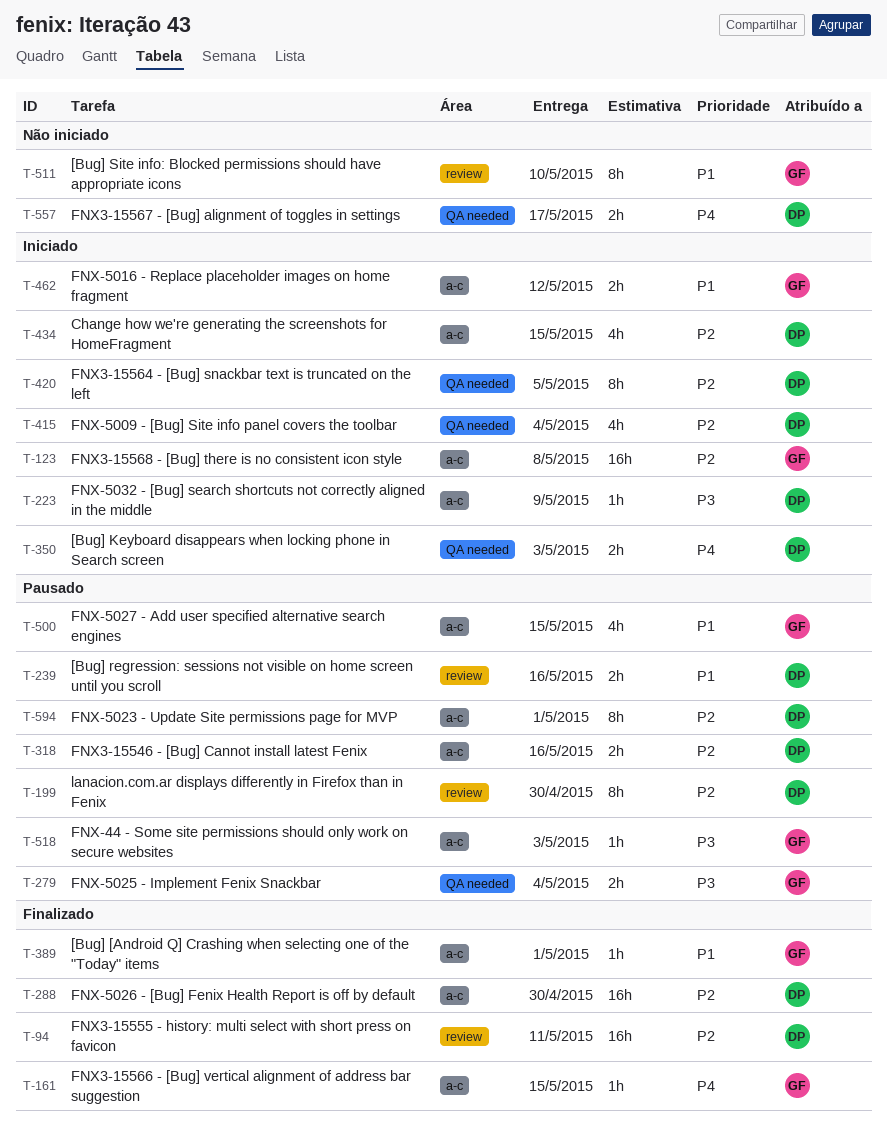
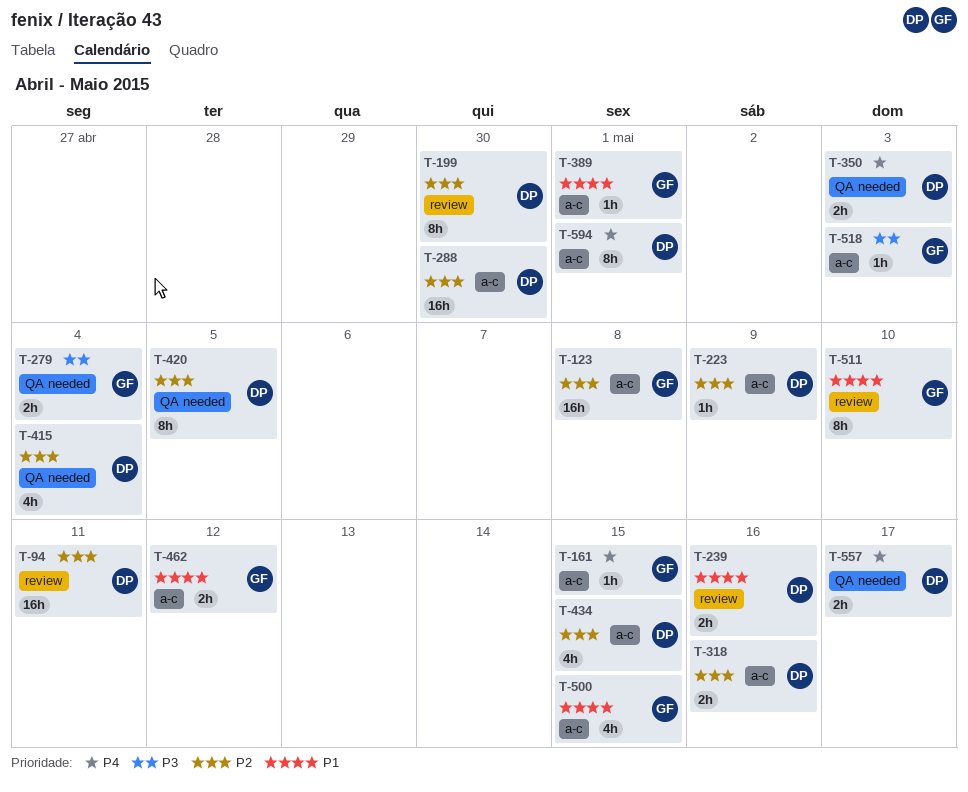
T-223, priority: P3 -> P2
T-594, priority: P2 -> P4

